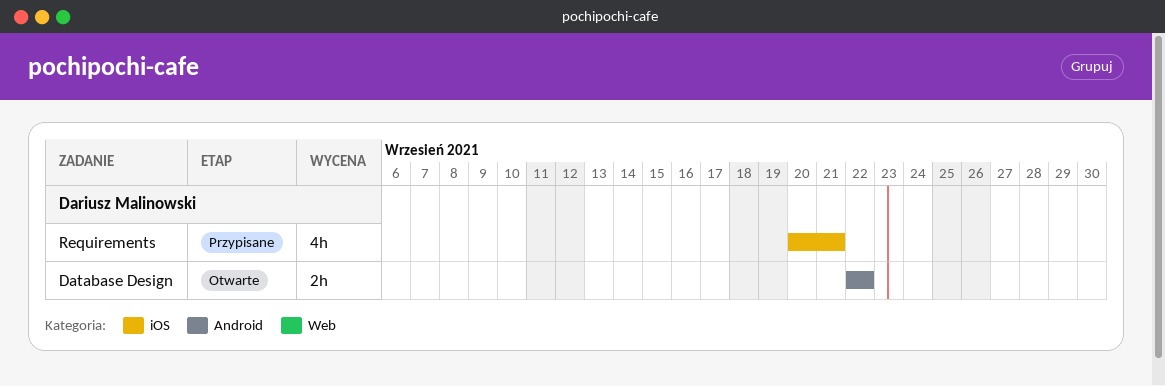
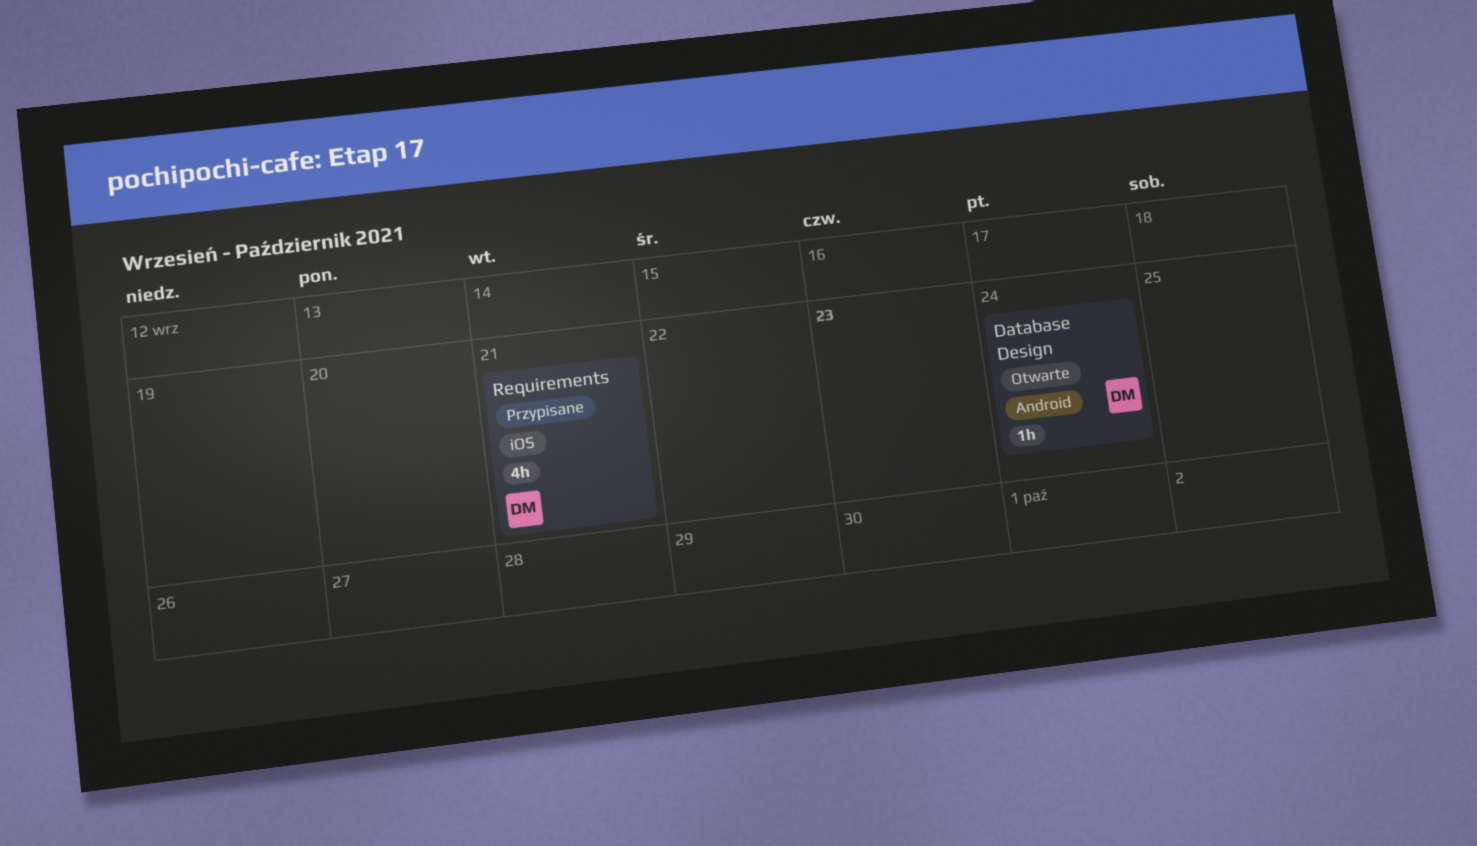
Database Design, estimate: 2h -> 1h
Database Design, due: Sep 22 -> Sep 24

